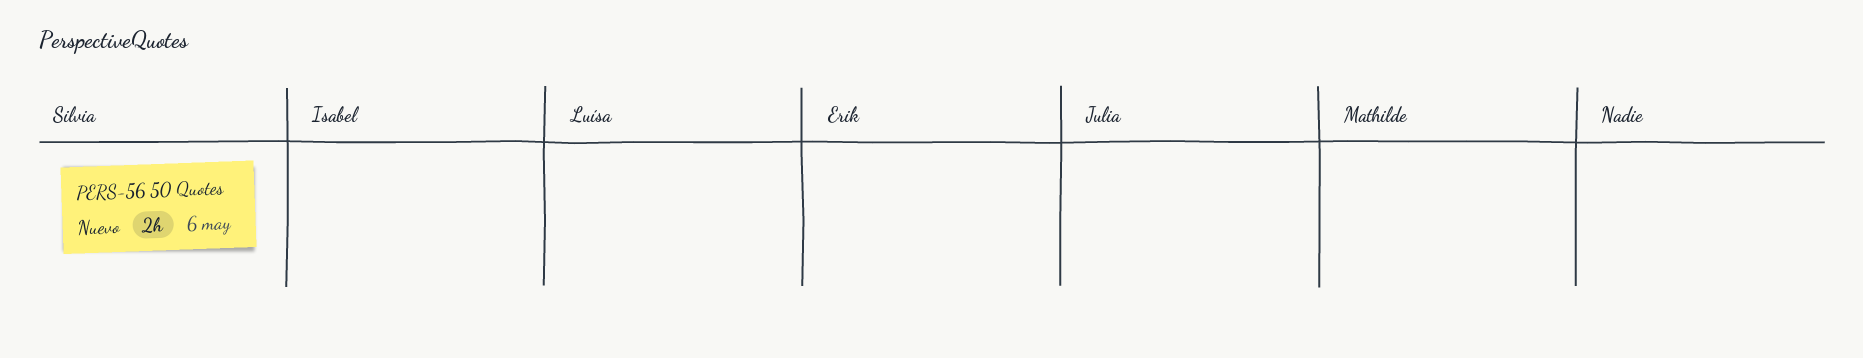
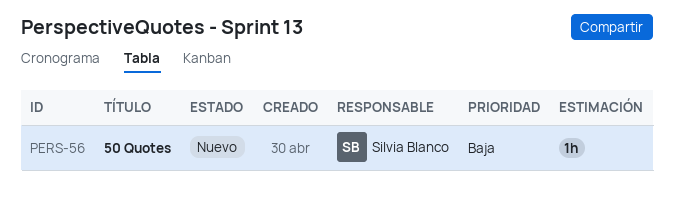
PERS-56, estimate: 2h -> 1h

